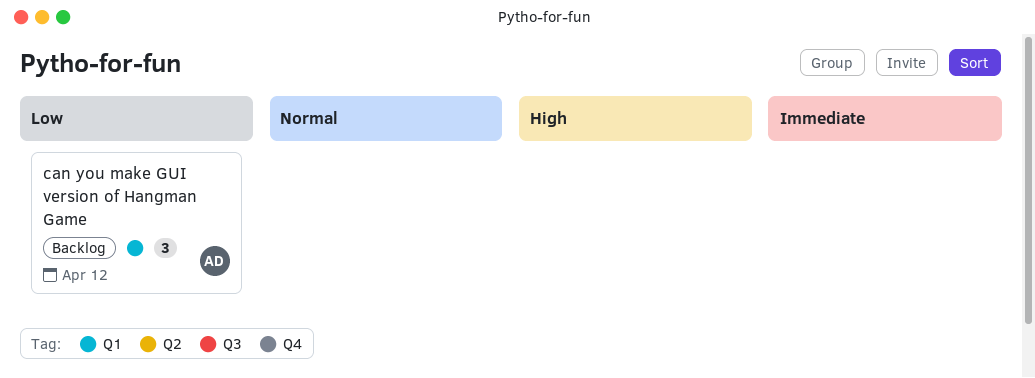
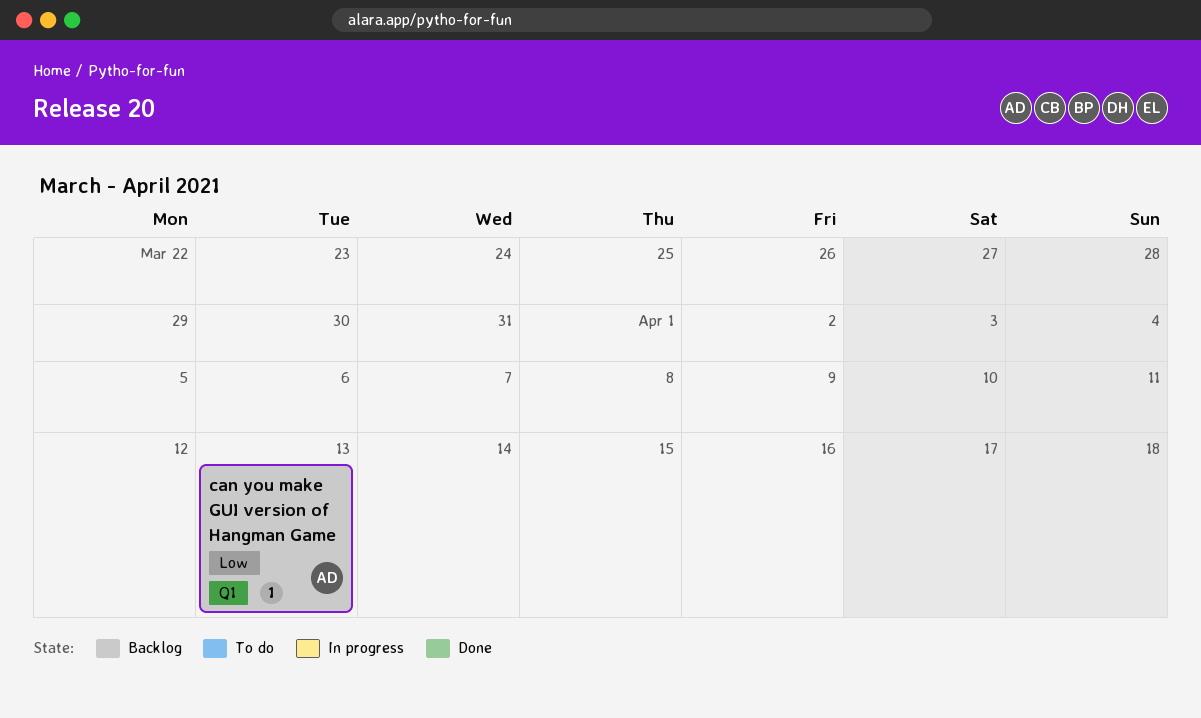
can you make GUI version of Hangman Game, estimate: 3 -> 1
can you make GUI version of Hangman Game, due: Apr 12 -> Apr 13

